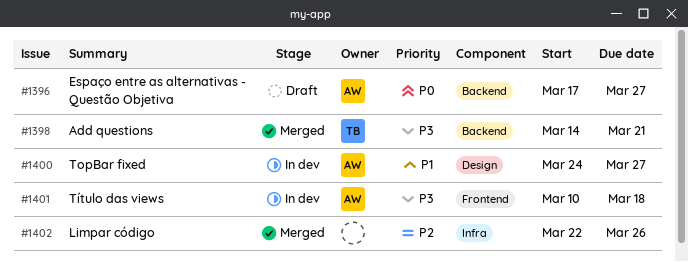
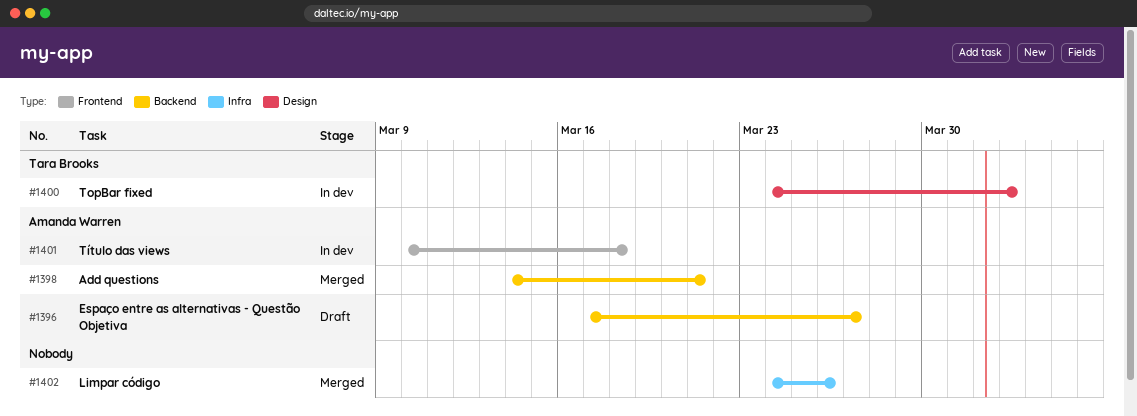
#1398, owner: Tara Brooks -> Amanda Warren
#1400, owner: Amanda Warren -> Tara Brooks
#1400, due: Mar 27 -> Apr 2
#1402, start: Mar 22 -> Mar 24

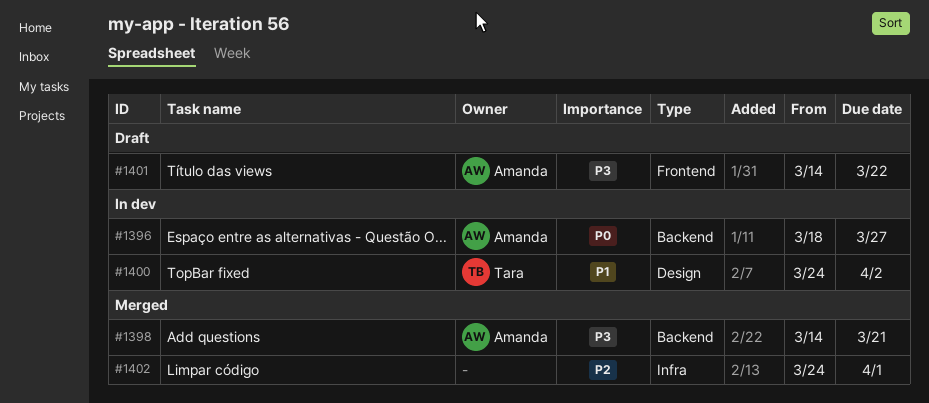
#1396, status: Draft -> In dev
#1396, start: Mar 17 -> Mar 18
#1401, status: In dev -> Draft
#1401, start: Mar 10 -> Mar 14
#1401, due: Mar 18 -> Mar 22
#1402, due: Mar 26 -> Apr 1

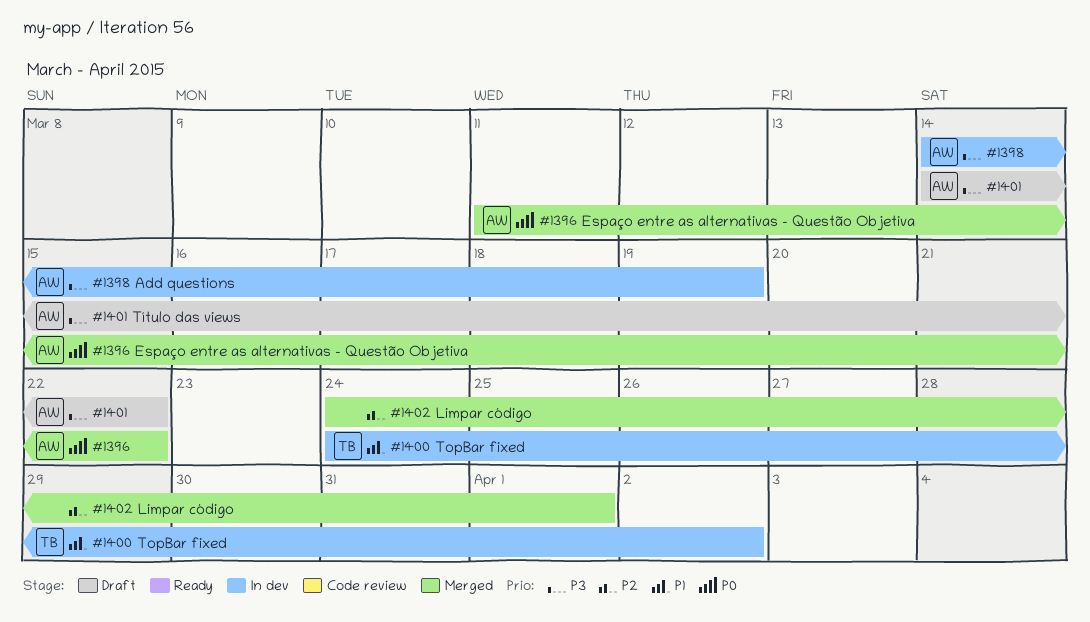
#1396, status: In dev -> Merged
#1396, start: Mar 18 -> Mar 11
#1396, due: Mar 27 -> Mar 22
#1398, status: Merged -> In dev
#1398, due: Mar 21 -> Mar 19

